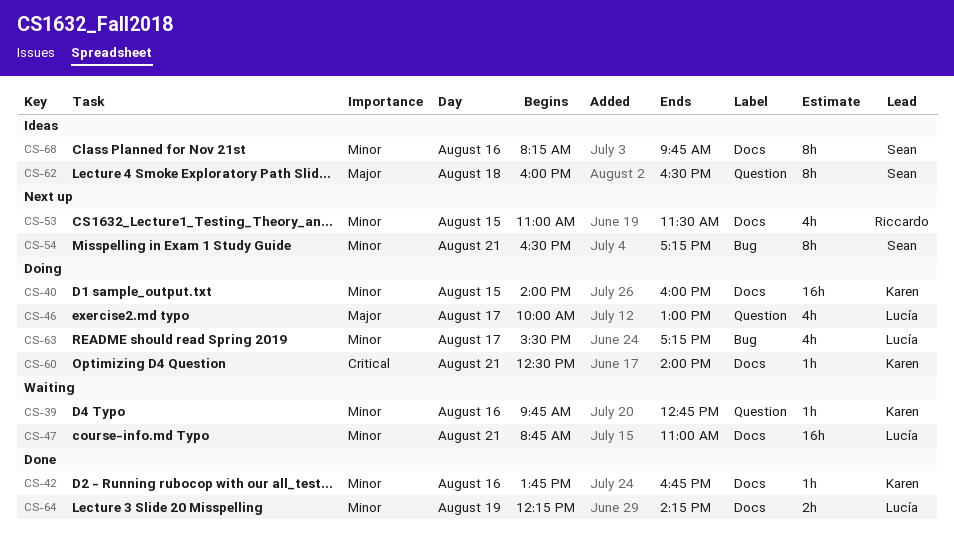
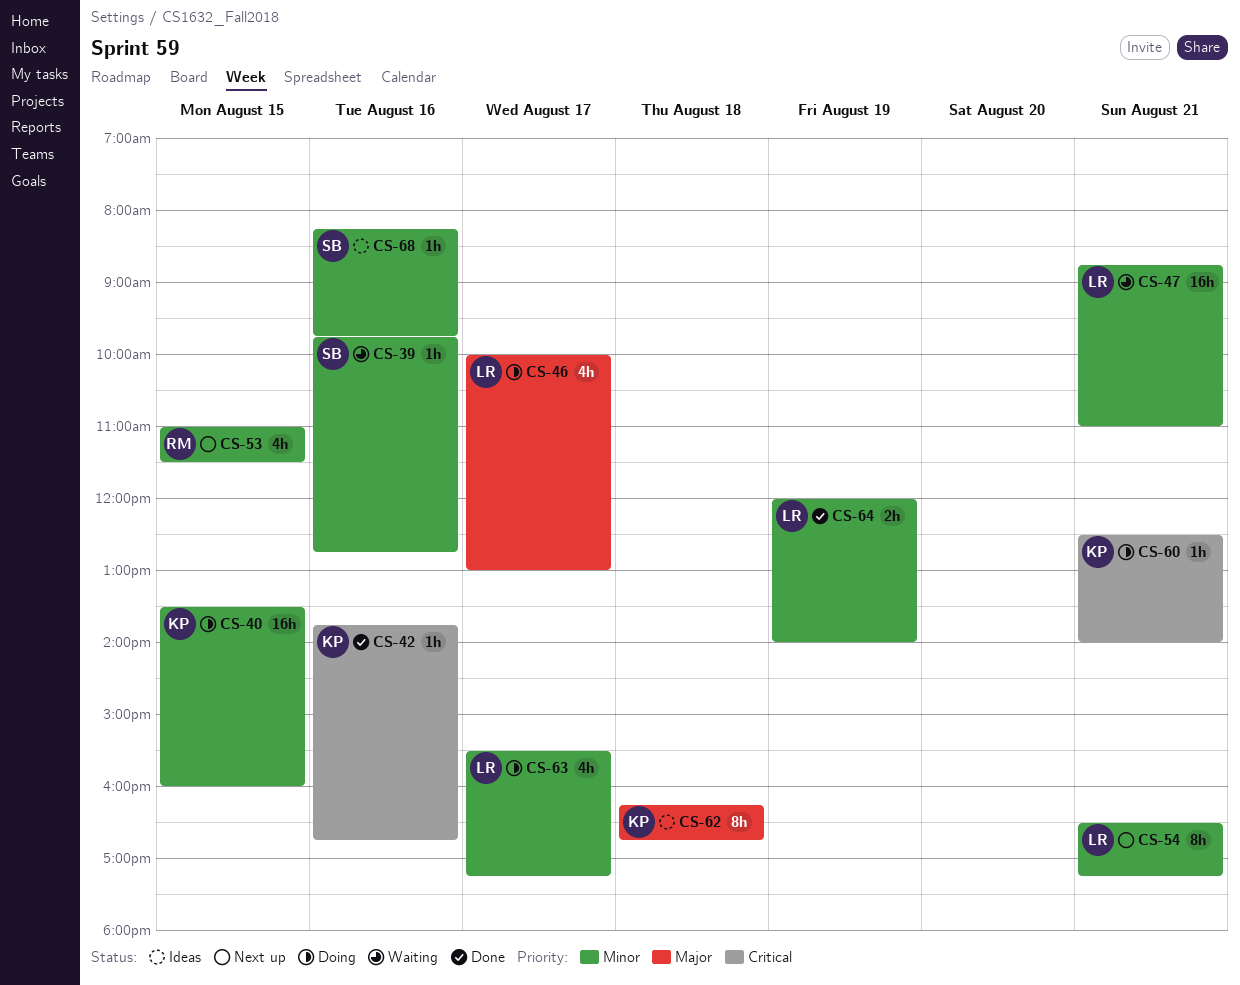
CS-39, owner: Karen -> Sean
CS-40, begins: 14:00 -> 13:30
CS-42, priority: Minor -> Critical
CS-54, owner: Sean -> Lucía
CS-62, owner: Sean -> Karen
CS-62, begins: 16:00 -> 16:15
CS-62, ends: 16:30 -> 16:45
CS-64, begins: 12:15 -> 12:00
CS-64, ends: 14:15 -> 14:00
CS-68, estimate: 8h -> 1h

